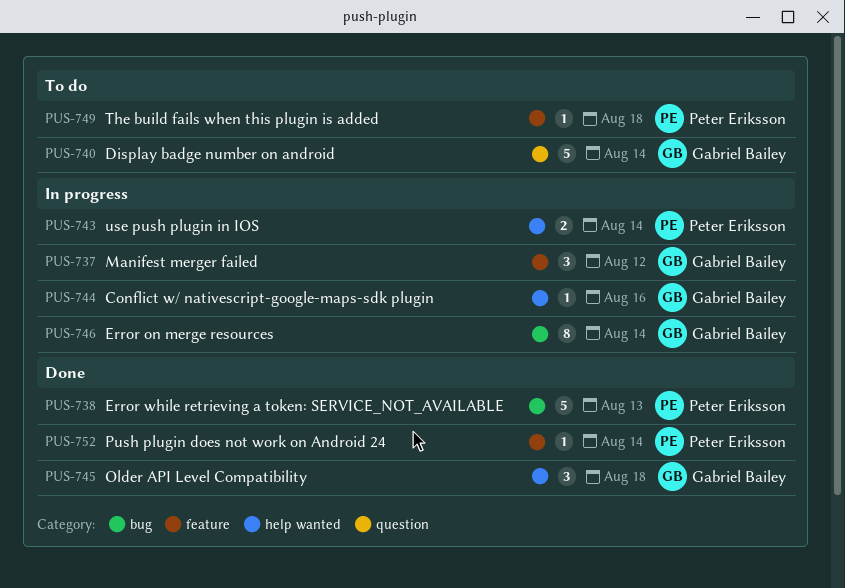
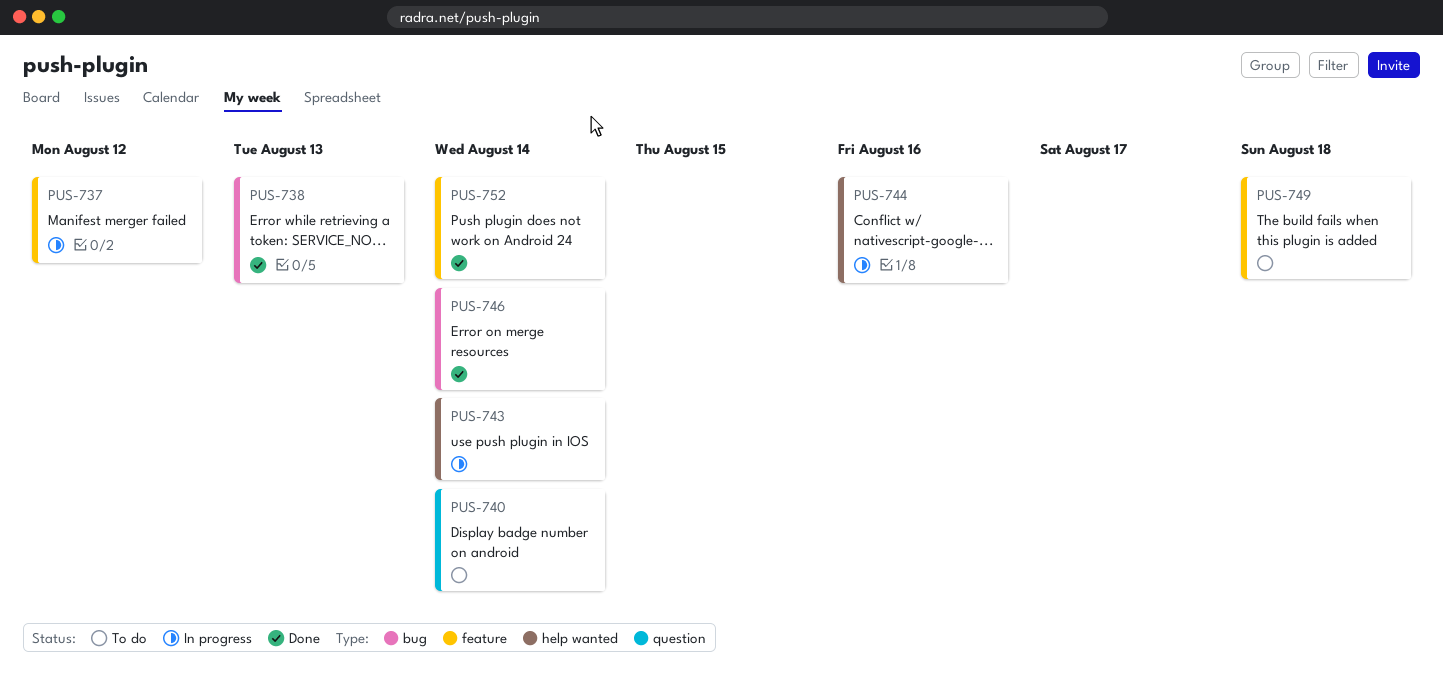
PUS-745: present -> none
PUS-746, status: In progress -> Done

